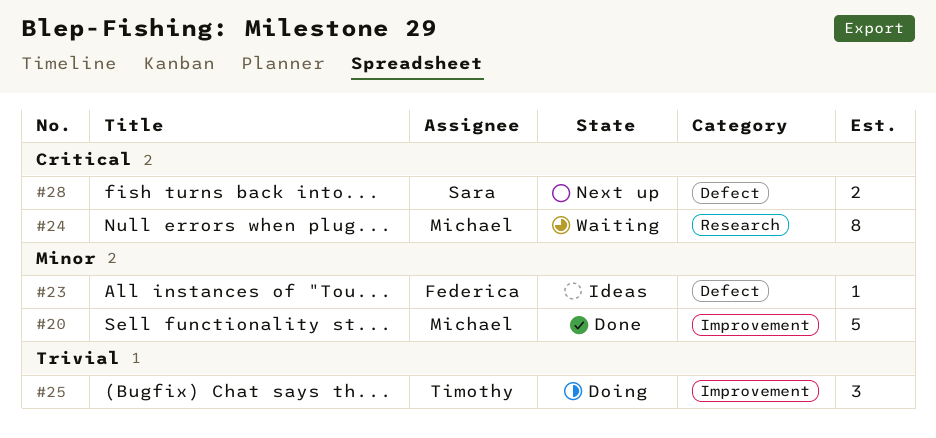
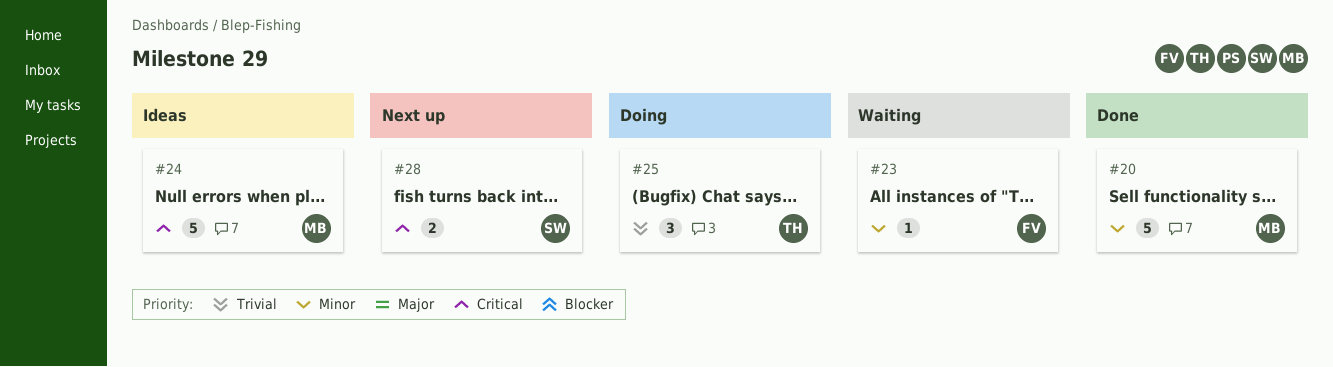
#23, status: Ideas -> Waiting
#24, status: Waiting -> Ideas
#24, estimate: 8 -> 5

